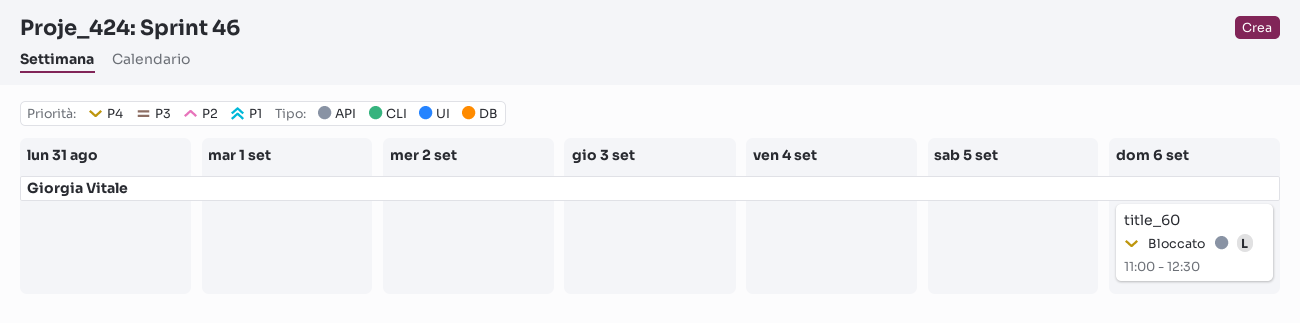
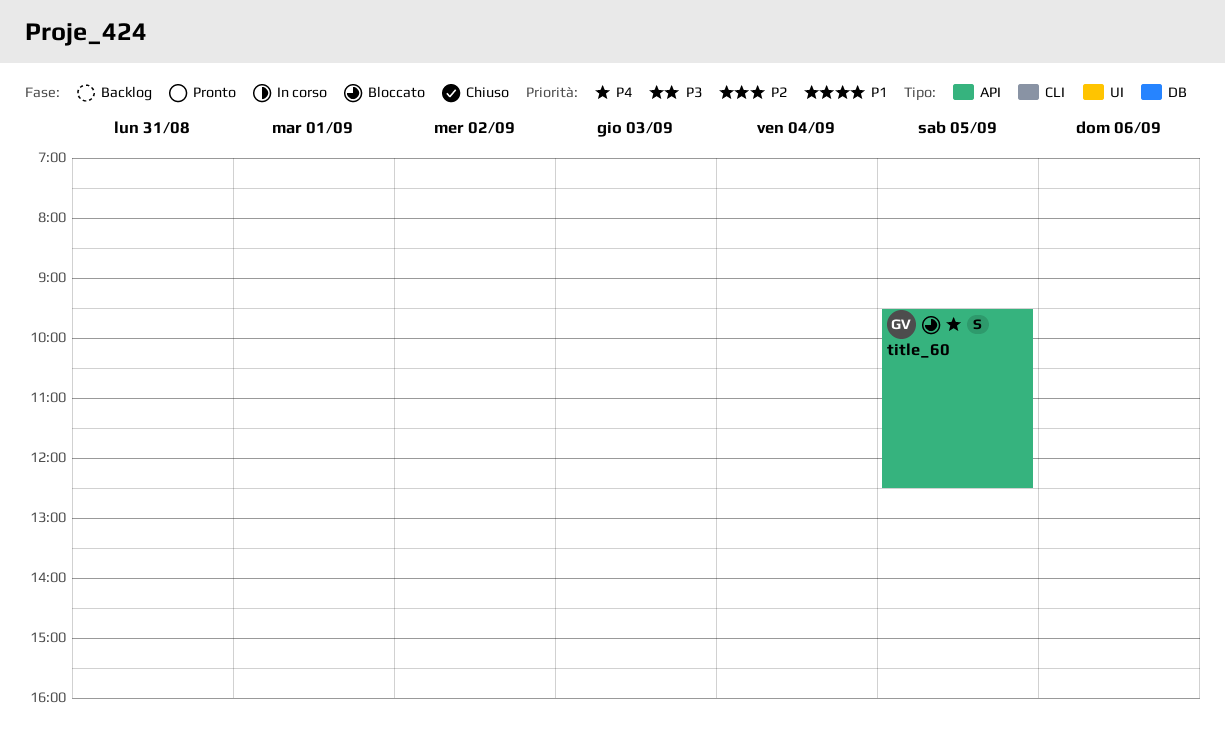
title_60, estimate: L -> S
title_60, day: Sep 6 -> Sep 5
title_60, begins: 11:00 -> 09:30

